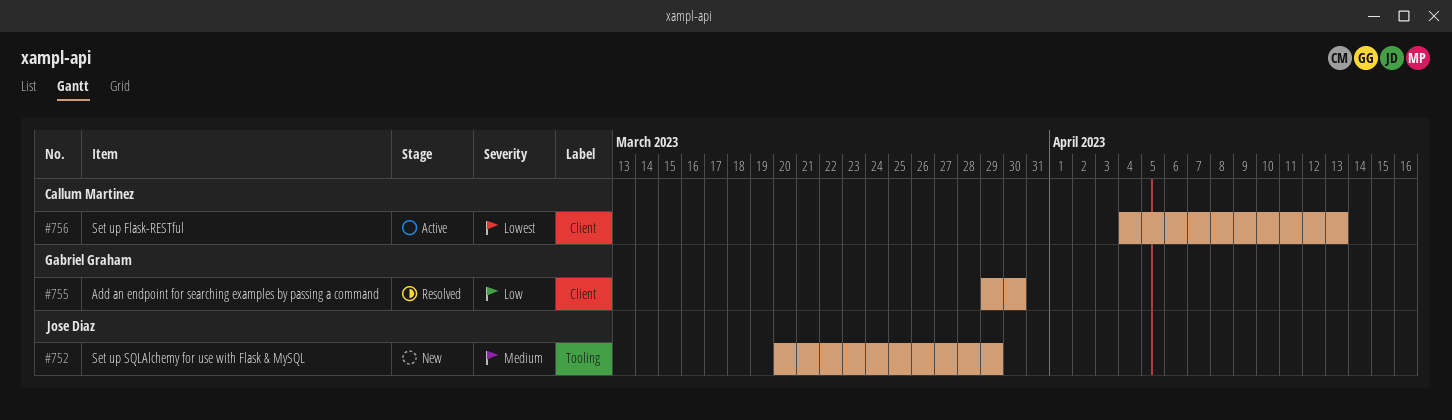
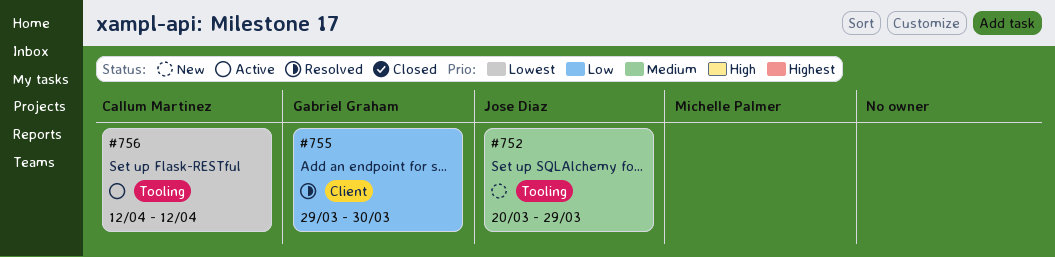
#756, label: Client -> Tooling
#756, start: Apr 4 -> Apr 12
#756, due: Apr 13 -> Apr 12

